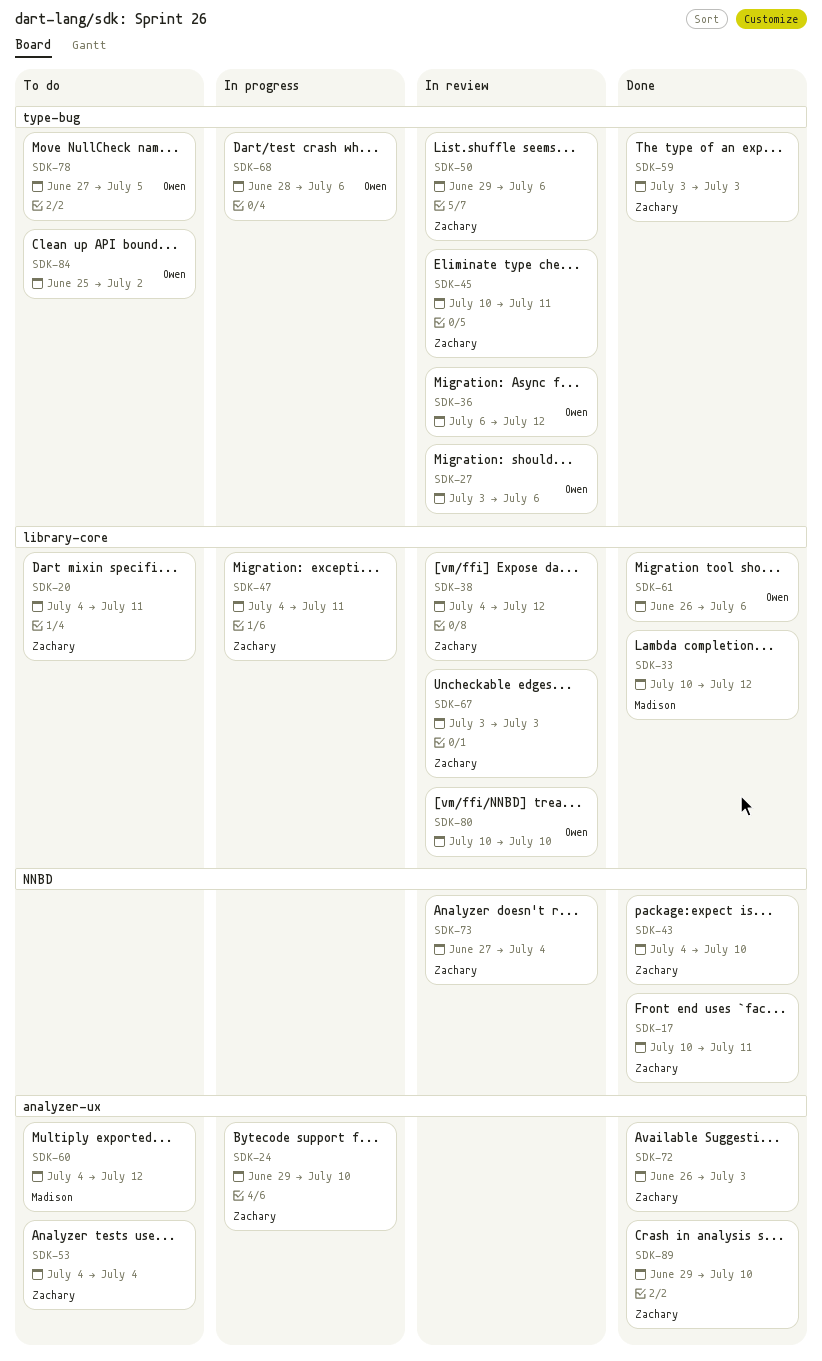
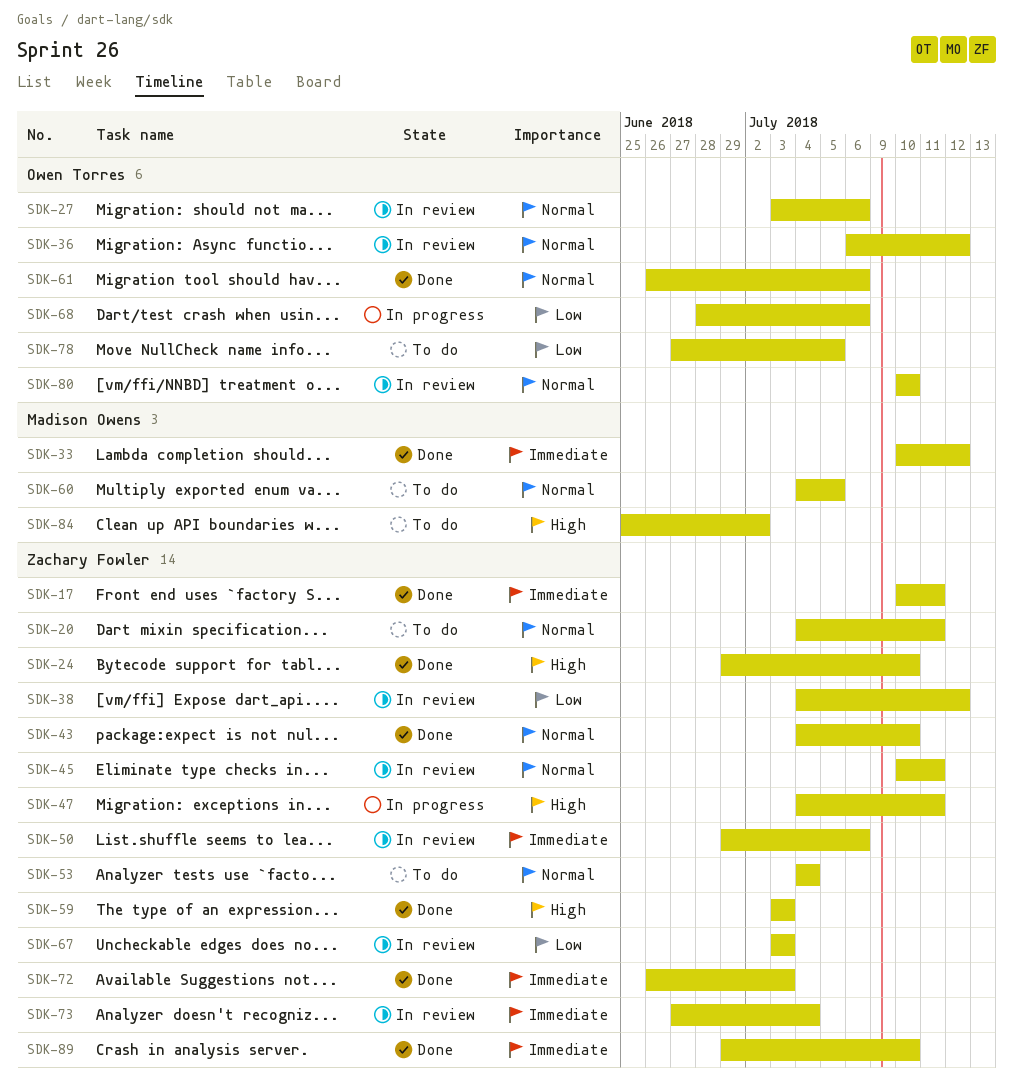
SDK-24, status: In progress -> Done
SDK-60, due: Jul 12 -> Jul 5
SDK-84, owner: Owen Torres -> Madison Owens

